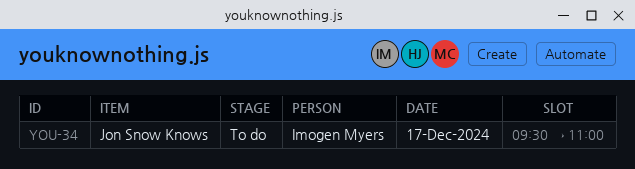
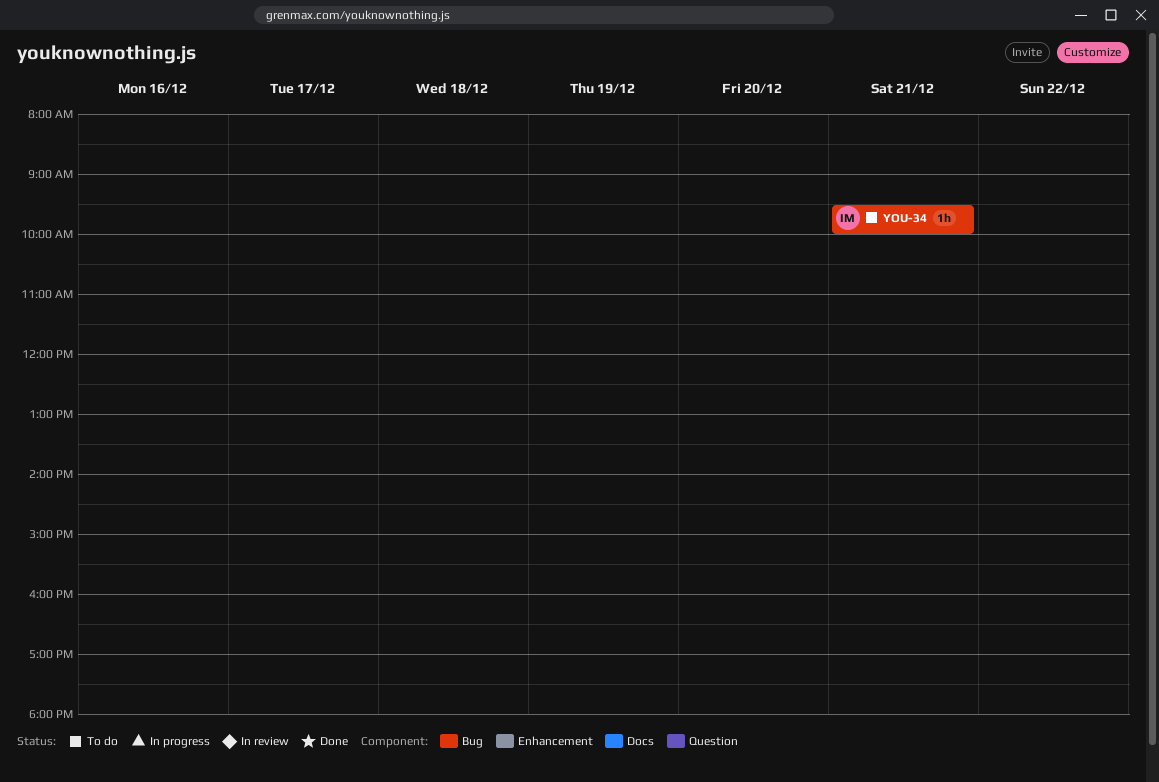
YOU-34, day: Dec 17 -> Dec 21
YOU-34, ends: 11:00 -> 10:00

